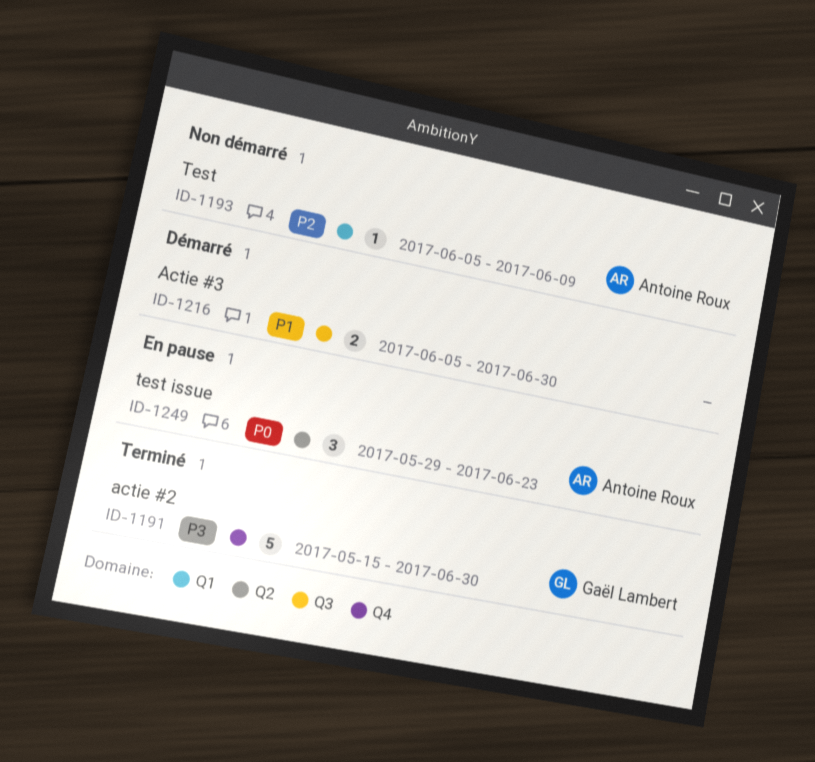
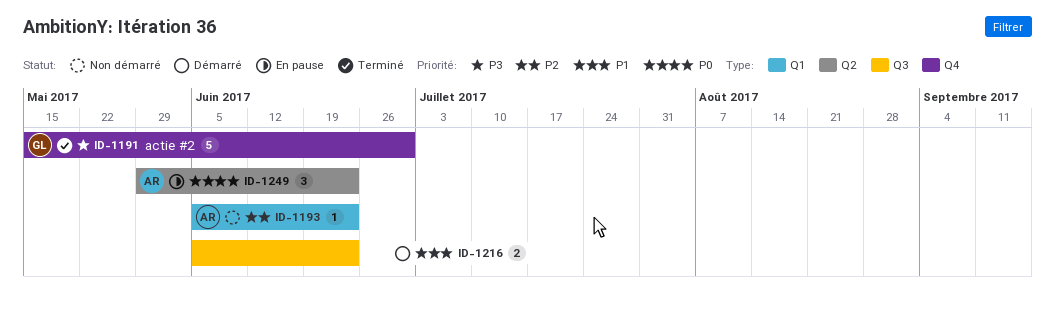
ID-1193, due: Jun 9 -> Jun 23
ID-1216, due: Jun 30 -> Jun 23

